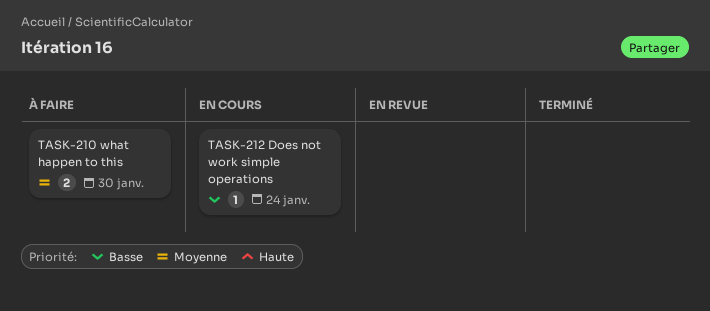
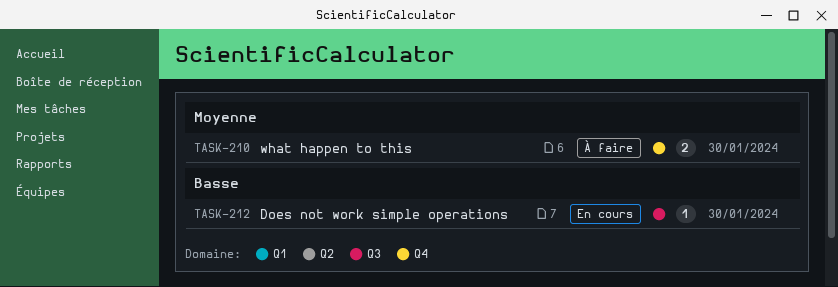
TASK-212, due: Jan 24 -> Jan 30

